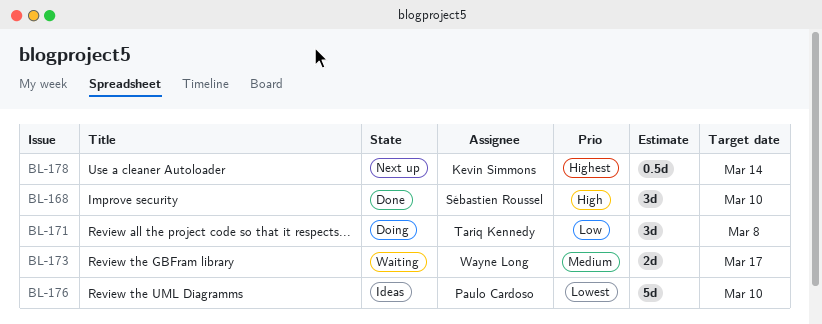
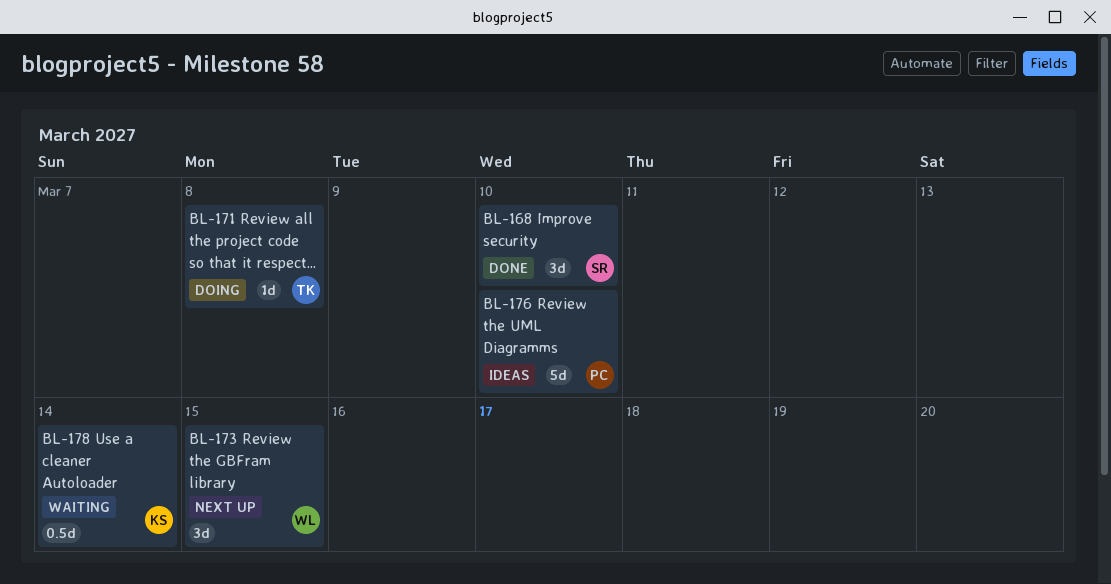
BL-171, estimate: 3d -> 1d
BL-173, status: Waiting -> Next up
BL-173, estimate: 2d -> 3d
BL-173, due: Mar 17 -> Mar 15
BL-178, status: Next up -> Waiting

